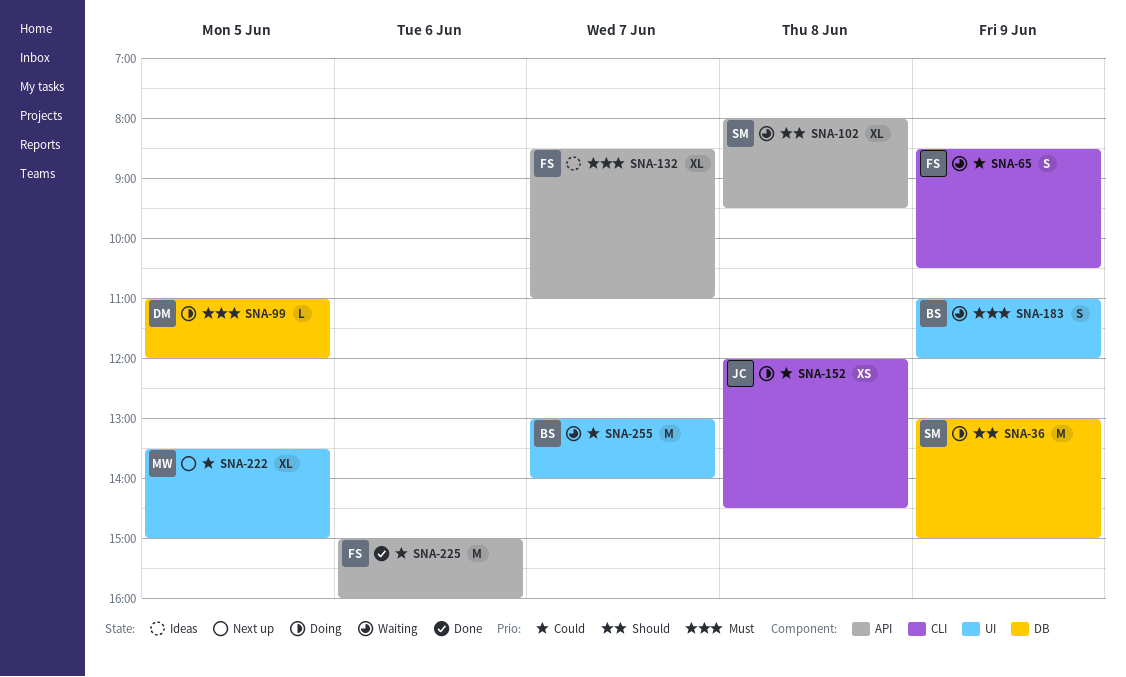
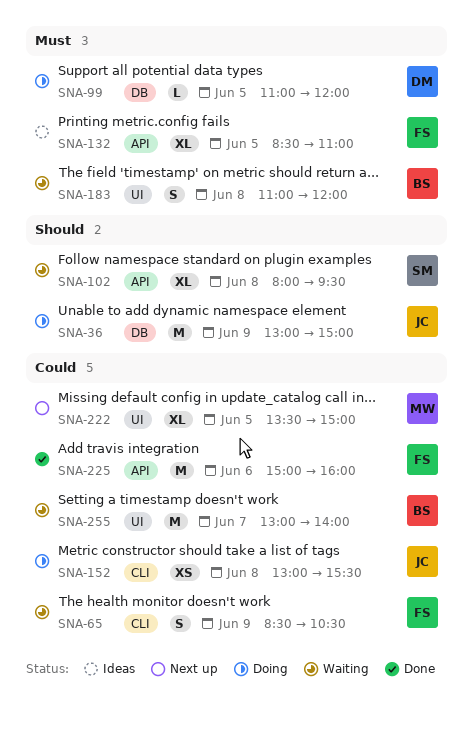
SNA-36, owner: SM -> JC
SNA-132, day: Jun 7 -> Jun 5
SNA-152, begins: 12:00 -> 13:00
SNA-152, ends: 14:30 -> 15:30
SNA-183, day: Jun 9 -> Jun 8

